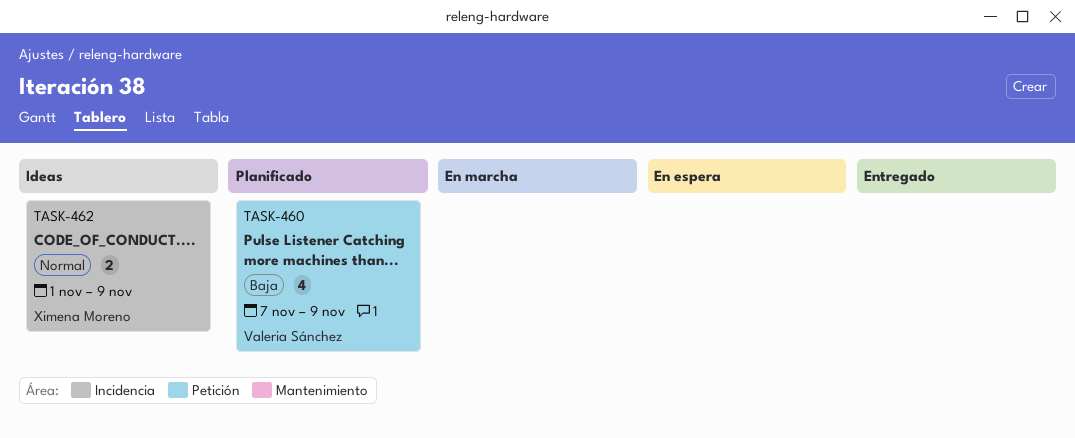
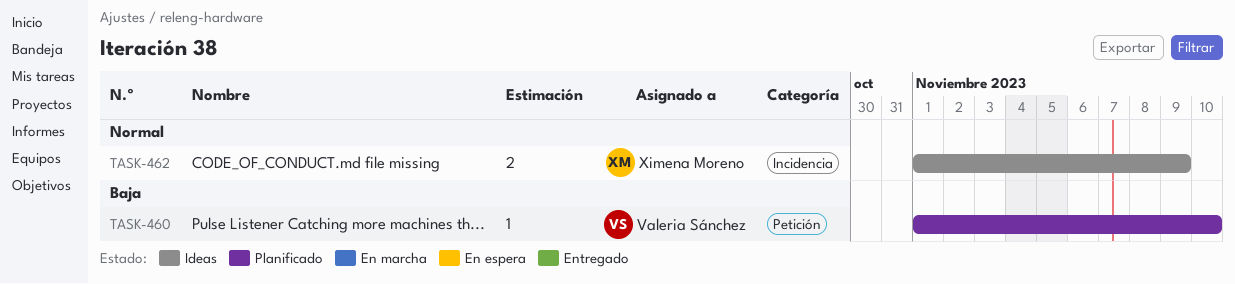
TASK-460, estimate: 4 -> 1
TASK-460, start: Nov 7 -> Nov 1
TASK-460, due: Nov 9 -> Nov 10

